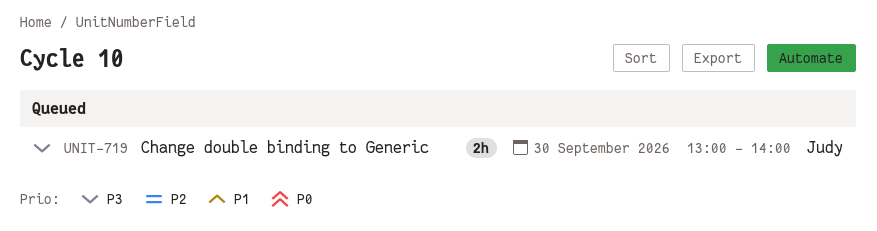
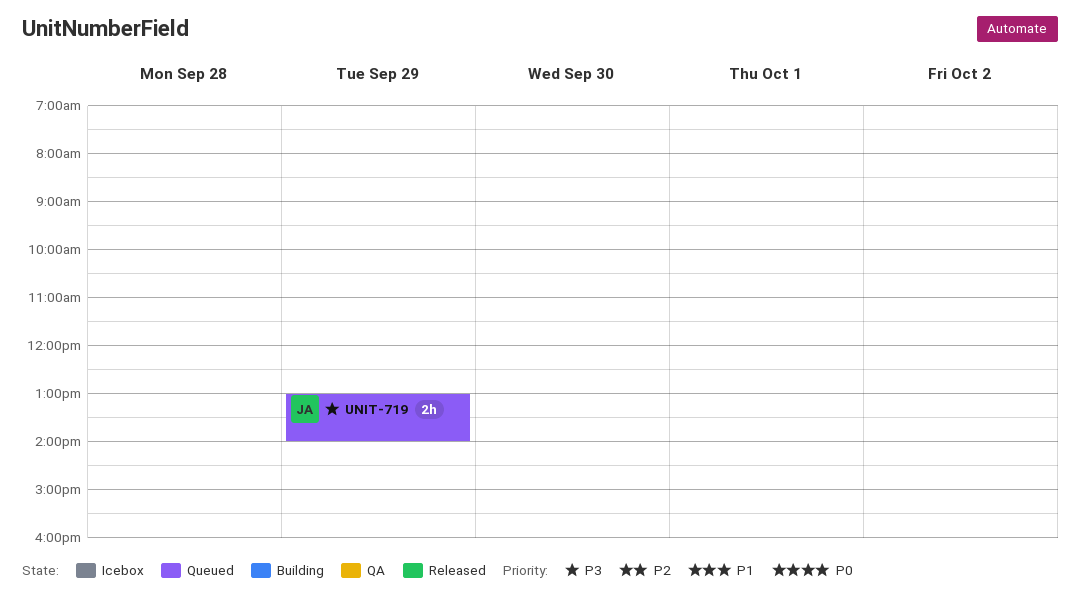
UNIT-719, day: Sep 30 -> Sep 29

